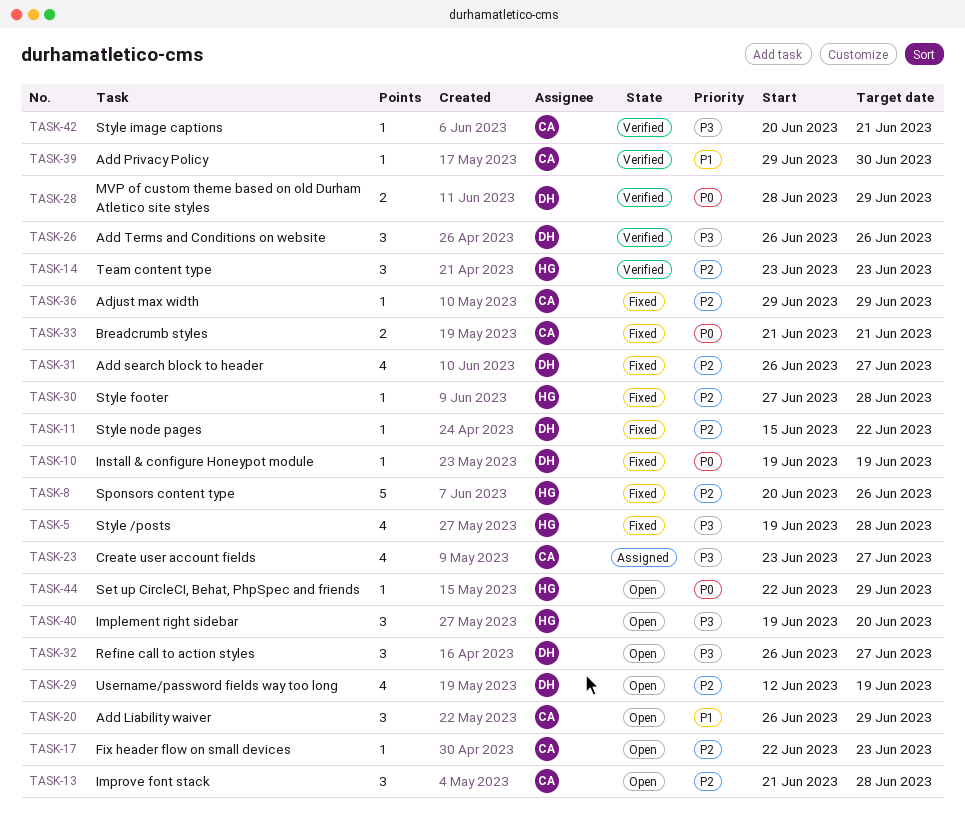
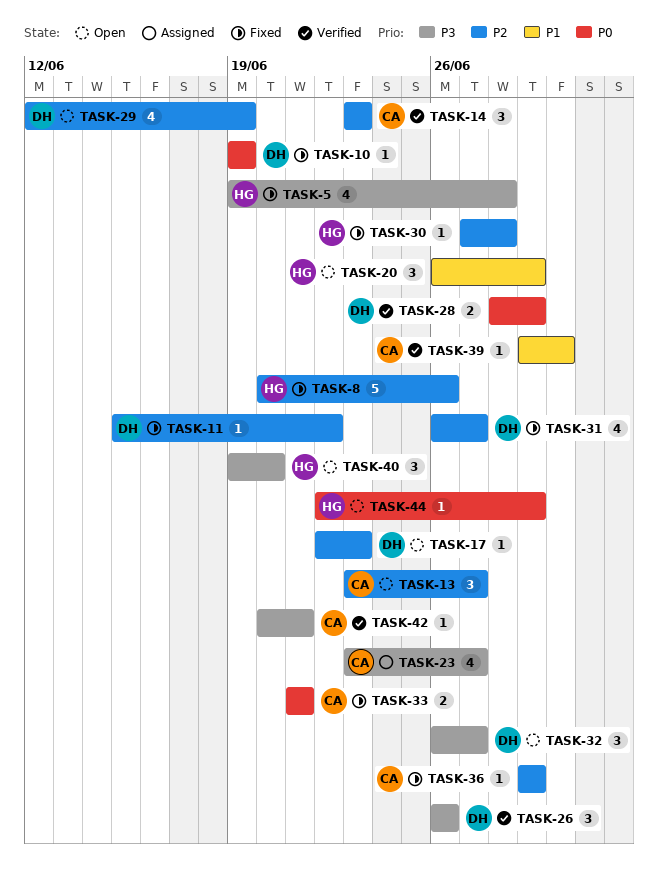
TASK-13, start: Jun 21 -> Jun 23
TASK-13, due: Jun 28 -> Jun 27
TASK-14, owner: HG -> CA
TASK-17, owner: CA -> DH
TASK-20, owner: CA -> HG

